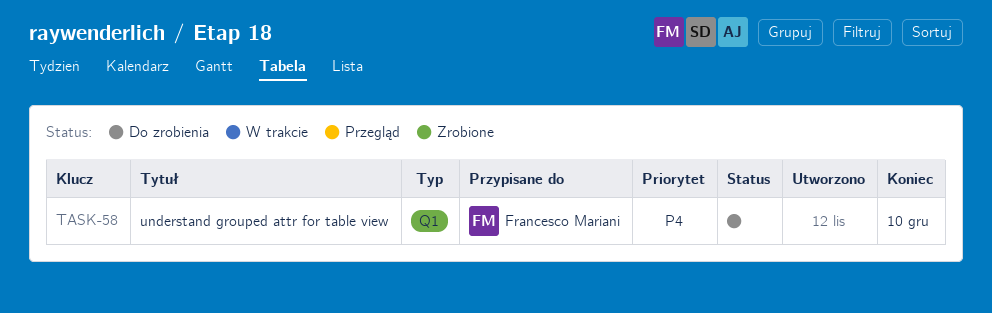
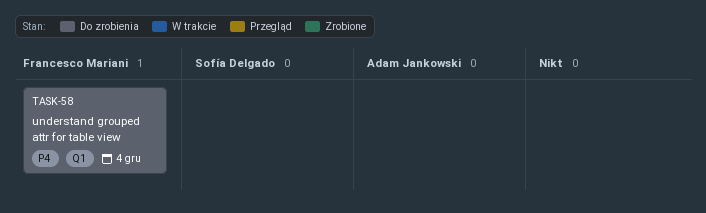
TASK-58, due: Dec 10 -> Dec 4

